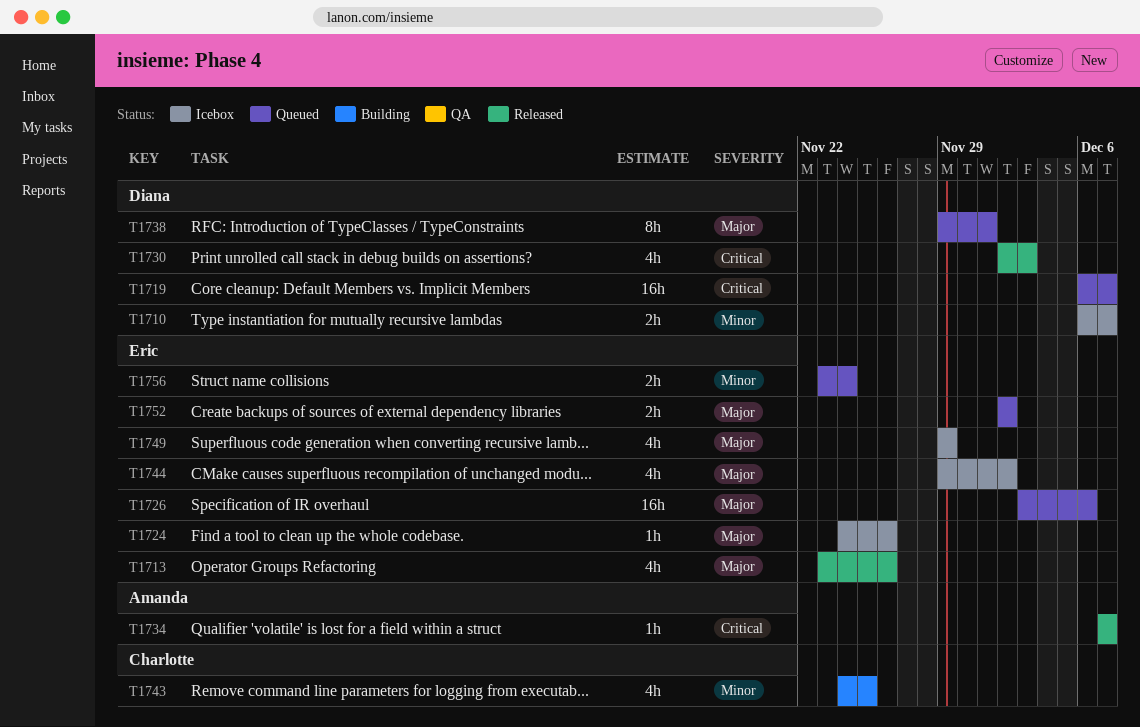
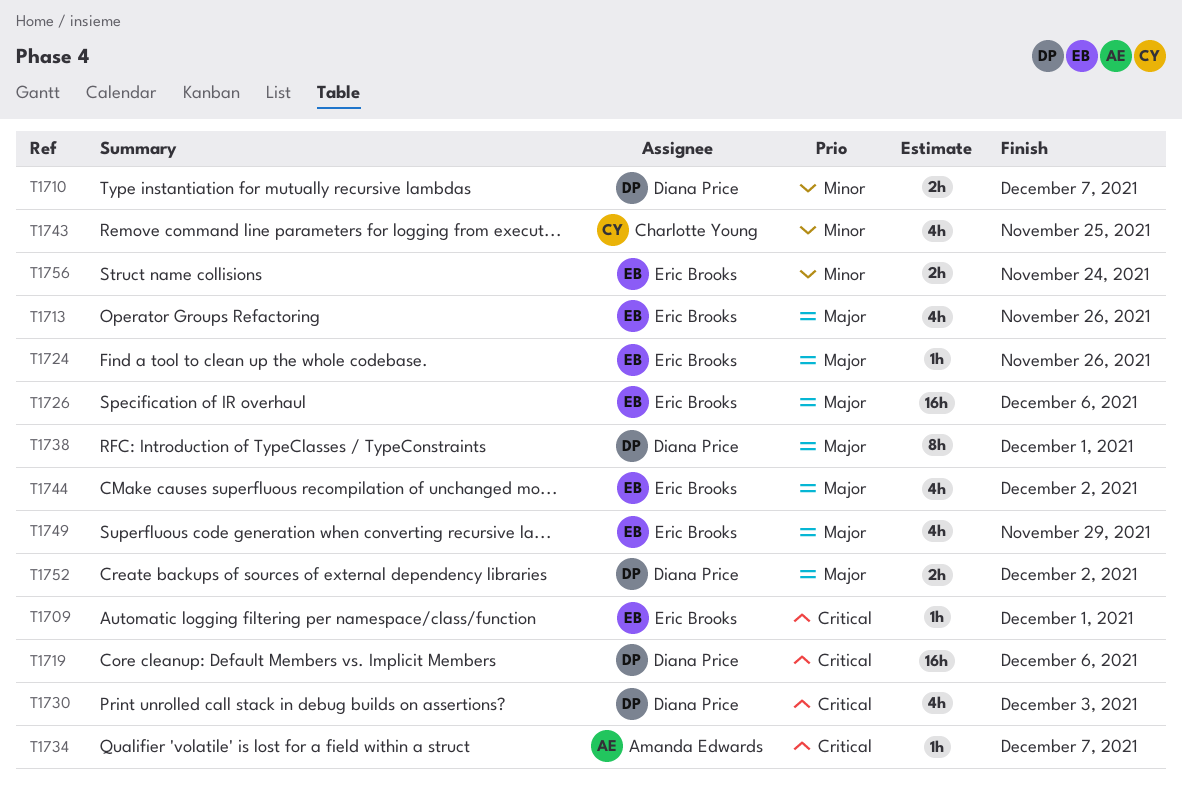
T1709: none -> present
T1719, due: Dec 7 -> Dec 6
T1752, owner: Eric Brooks -> Diana Price

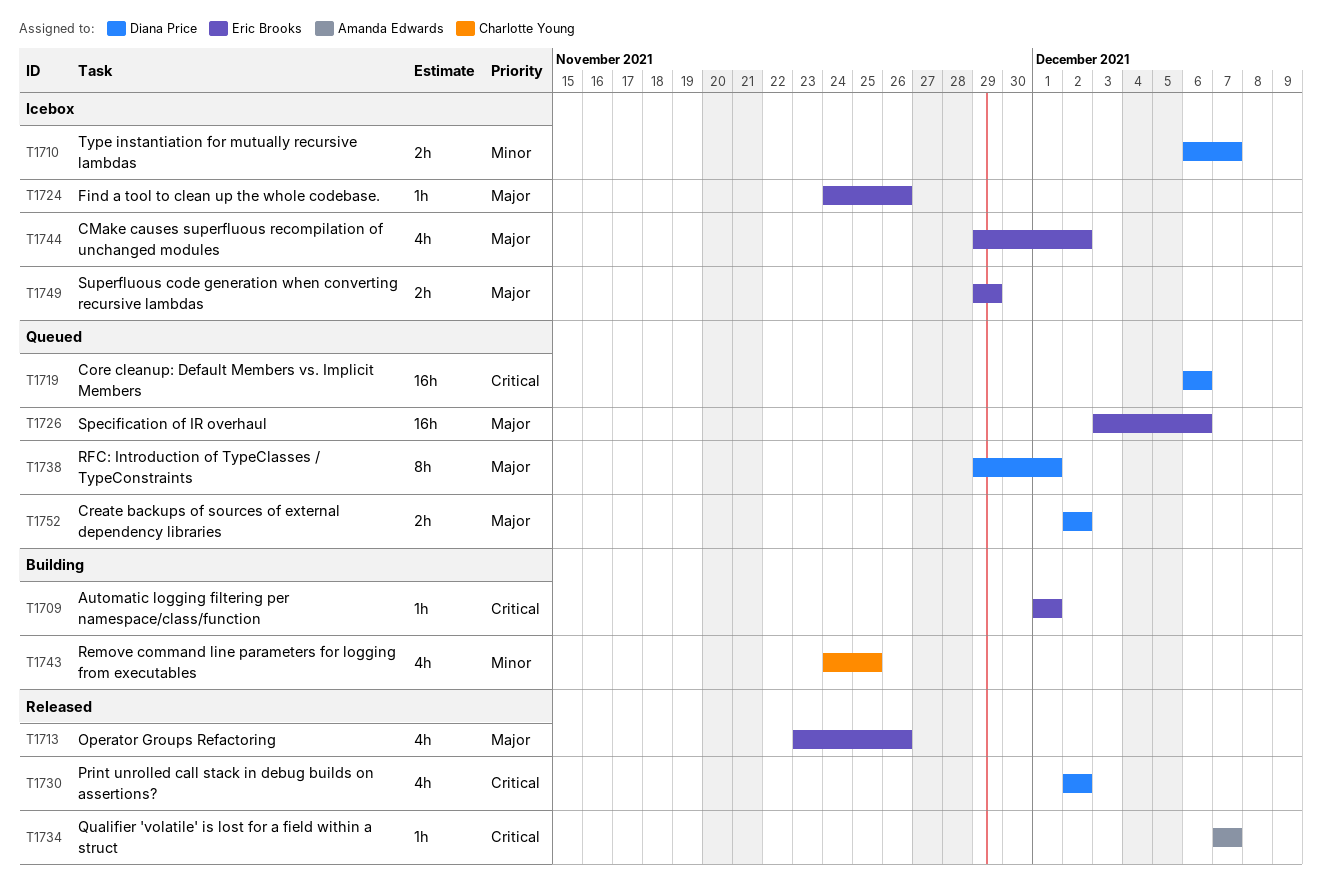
T1730, due: Dec 3 -> Dec 2
T1749, estimate: 4h -> 2h
T1756: present -> none

